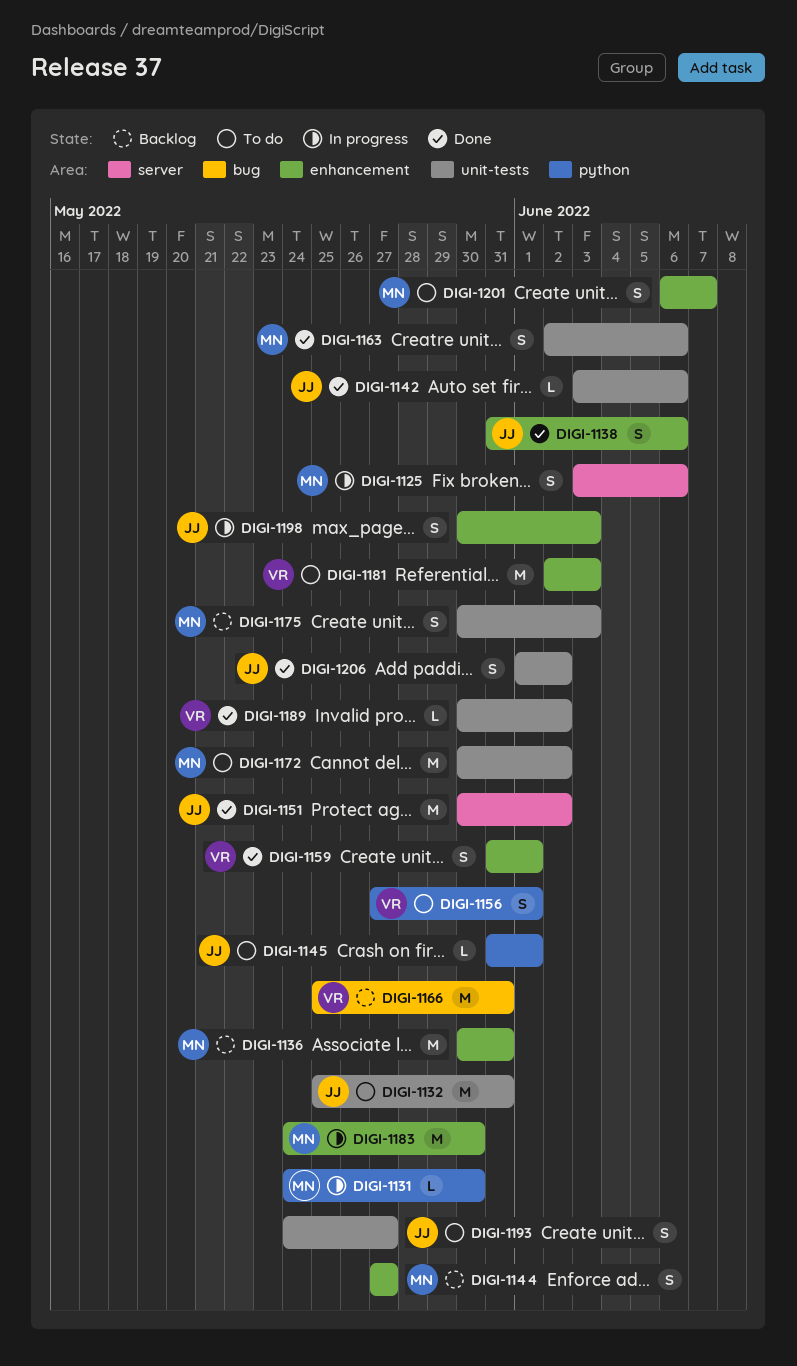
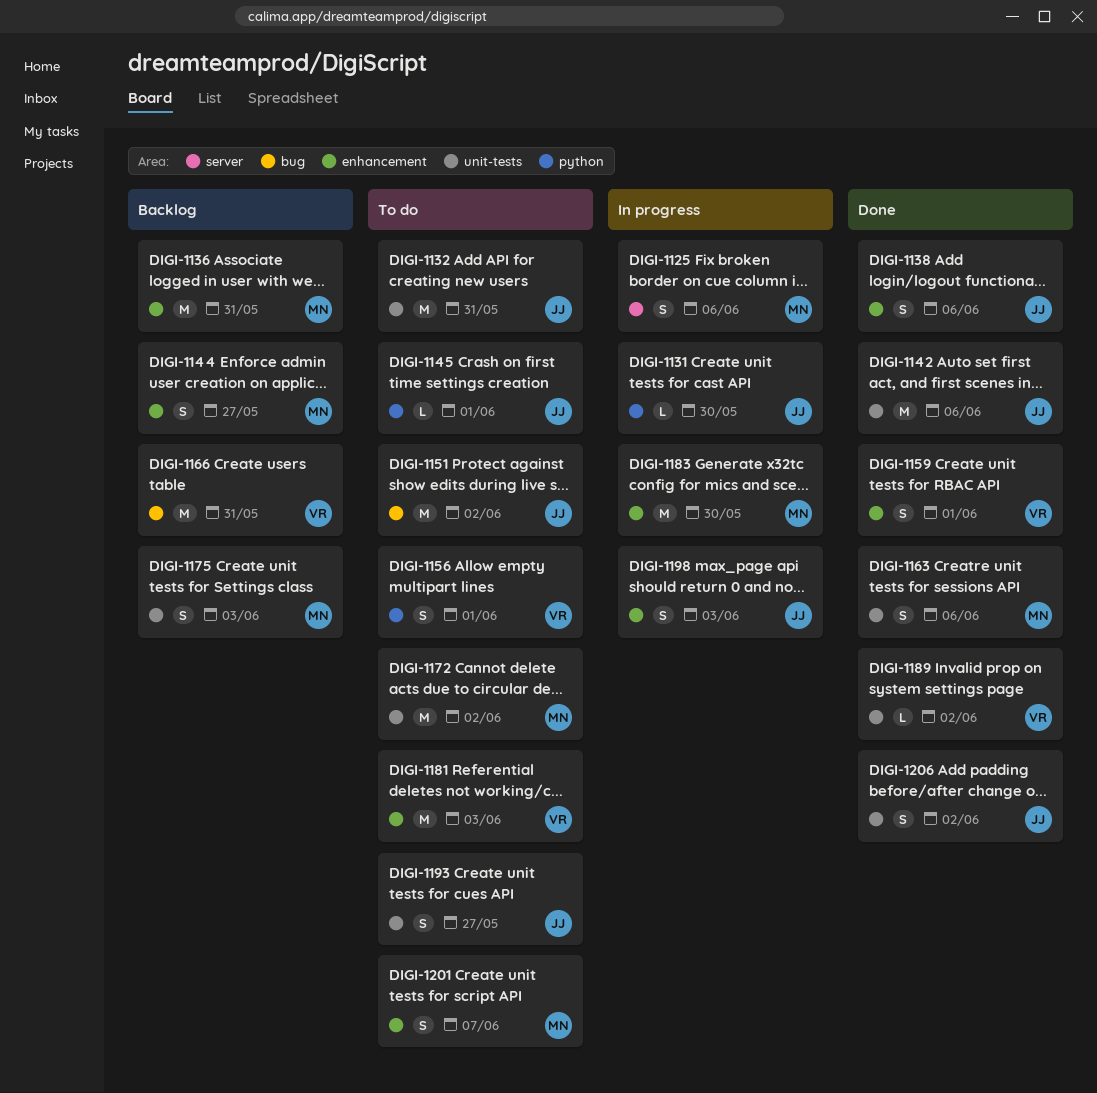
DIGI-1131, owner: MN -> JJ
DIGI-1142, estimate: L -> M
DIGI-1151, status: Done -> To do
DIGI-1151, label: server -> bug

